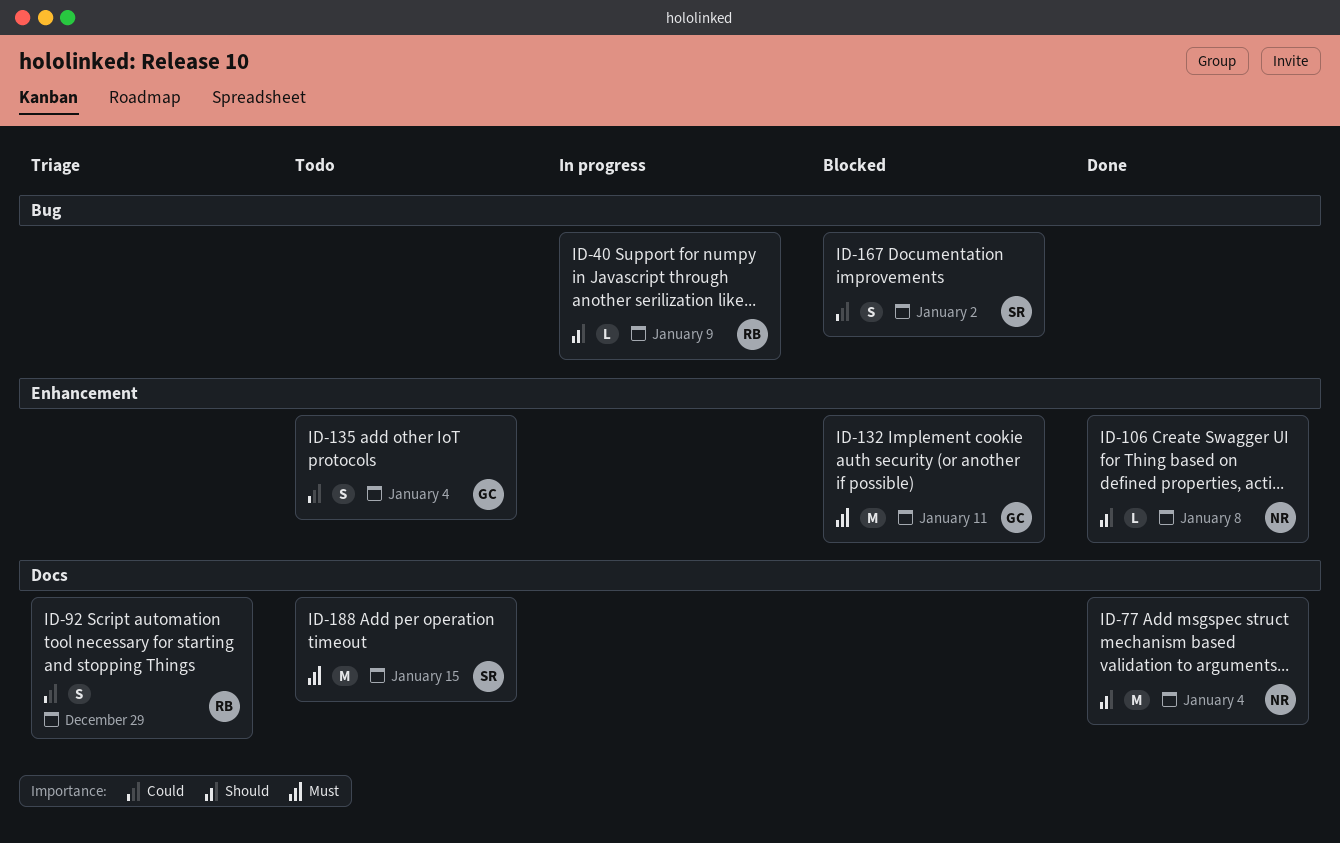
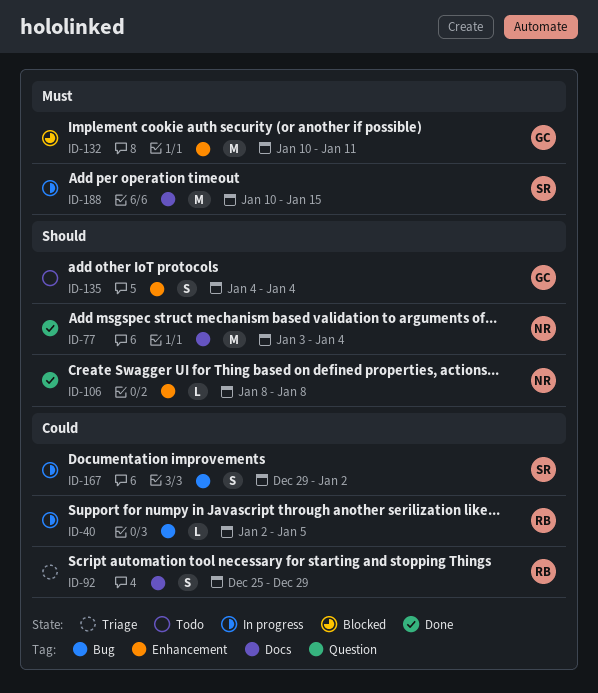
ID-40, priority: Should -> Could
ID-40, due: Jan 9 -> Jan 5
ID-135, priority: Could -> Should
ID-167, status: Blocked -> In progress
ID-188, status: Todo -> In progress

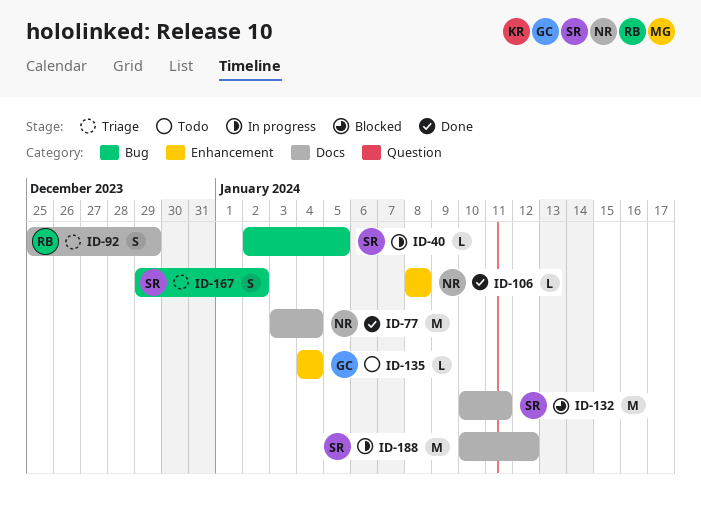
ID-40, owner: RB -> SR
ID-132, owner: GC -> SR
ID-132, label: Enhancement -> Docs
ID-135, estimate: S -> L
ID-167, status: In progress -> Triage
ID-188, due: Jan 15 -> Jan 12

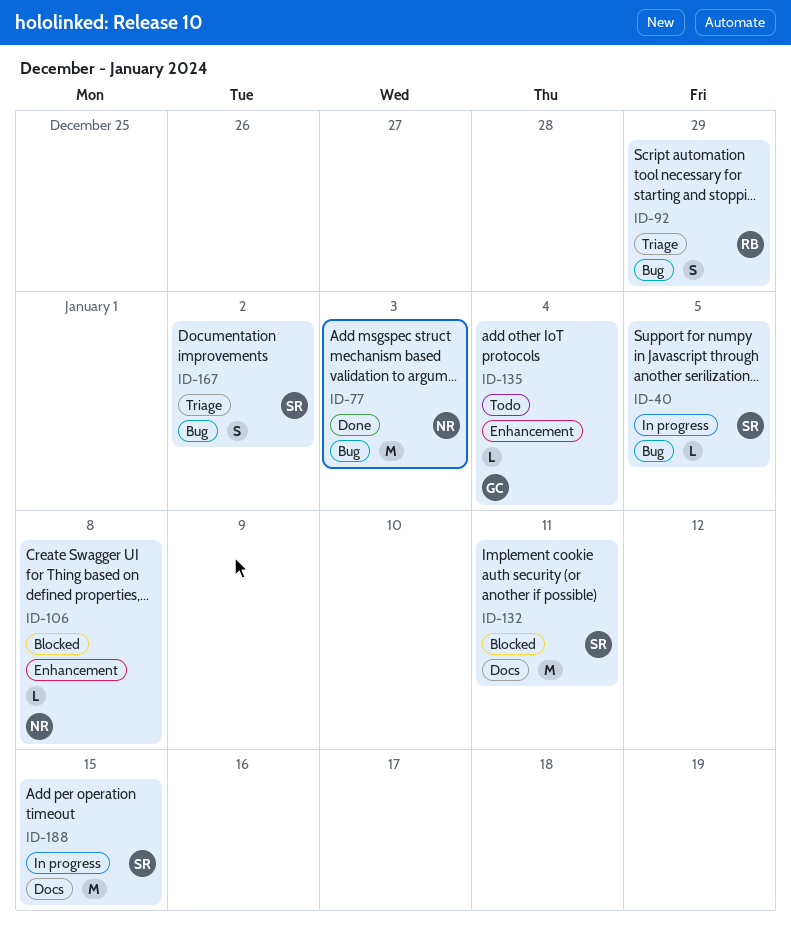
ID-77, label: Docs -> Bug
ID-77, due: Jan 4 -> Jan 3
ID-92, label: Docs -> Bug
ID-106, status: Done -> Blocked
ID-188, due: Jan 12 -> Jan 15

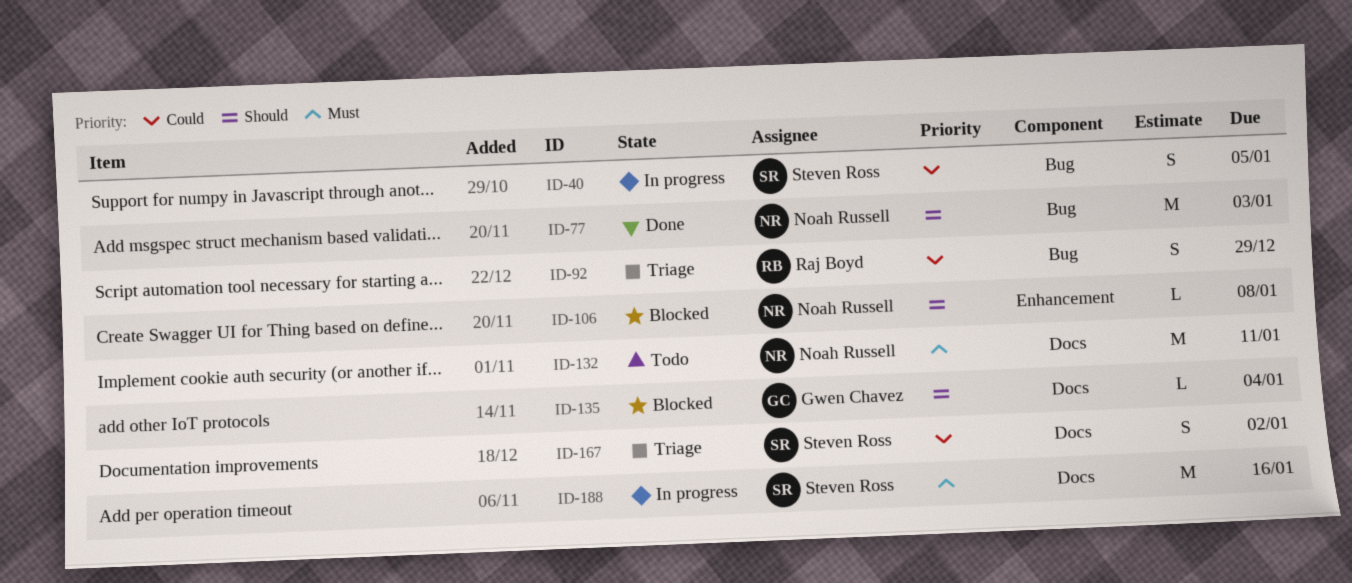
ID-40, estimate: L -> S
ID-132, status: Blocked -> Todo
ID-132, owner: Steven Ross -> Noah Russell
ID-135, status: Todo -> Blocked
ID-135, label: Enhancement -> Docs
ID-167, label: Bug -> Docs
ID-188, due: Jan 15 -> Jan 16

